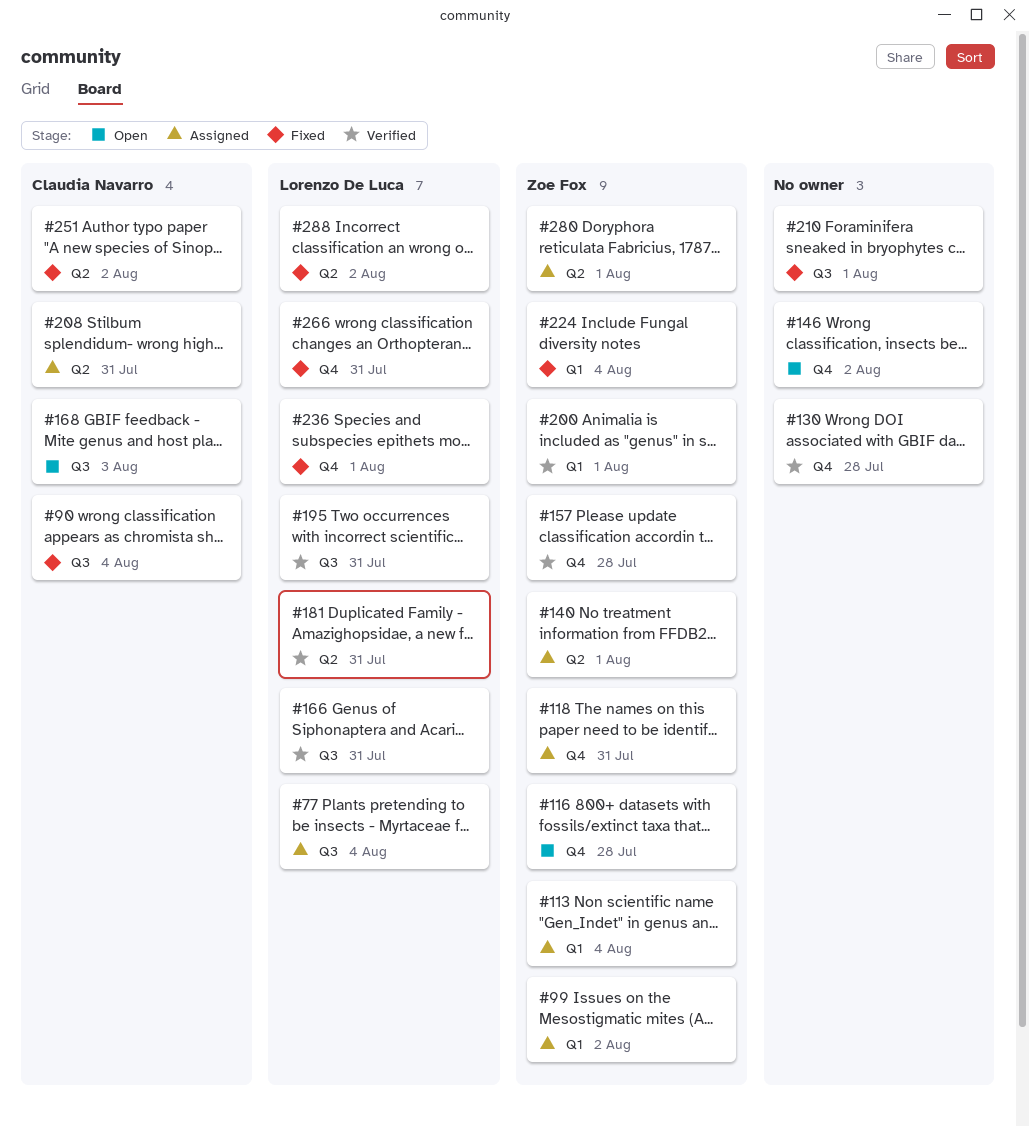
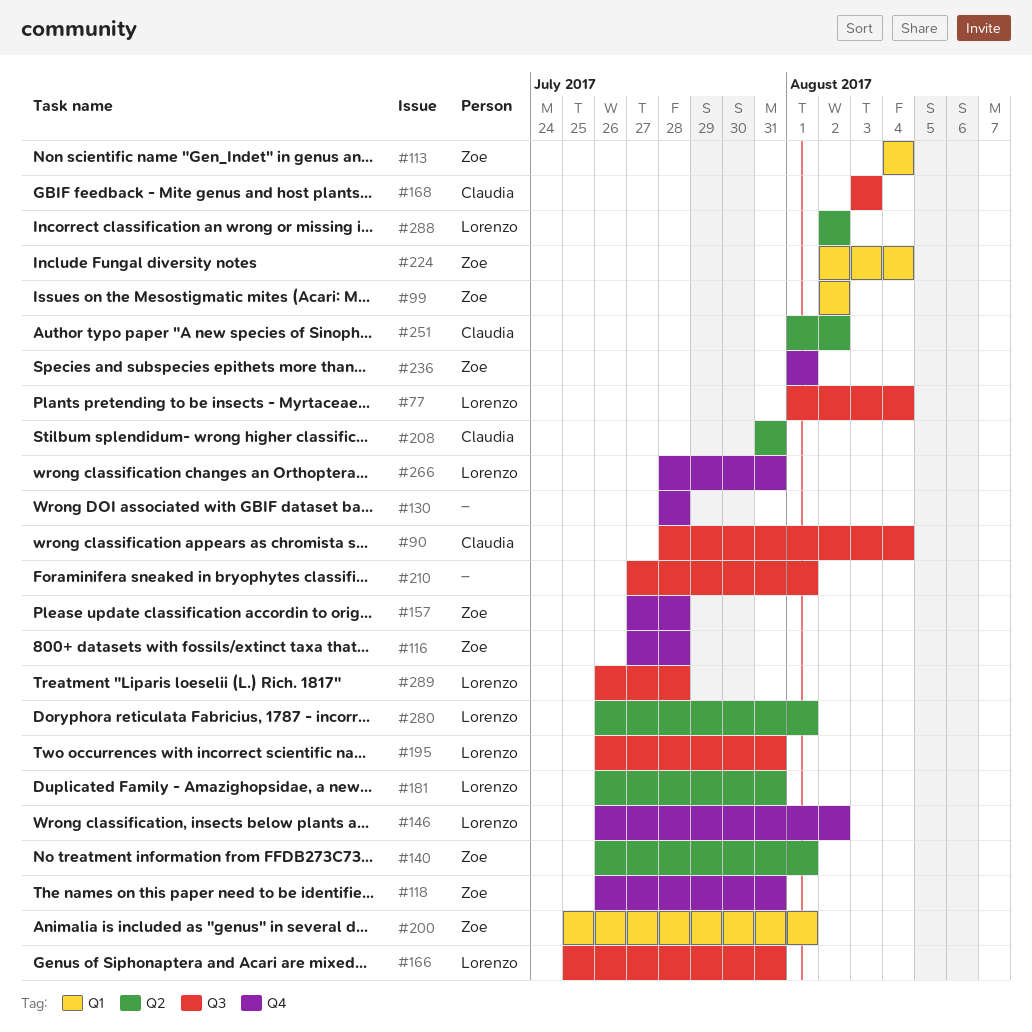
#146, owner: none -> Lorenzo De Luca
#236, owner: Lorenzo De Luca -> Zoe Fox
#280, owner: Zoe Fox -> Lorenzo De Luca
#289: none -> present

